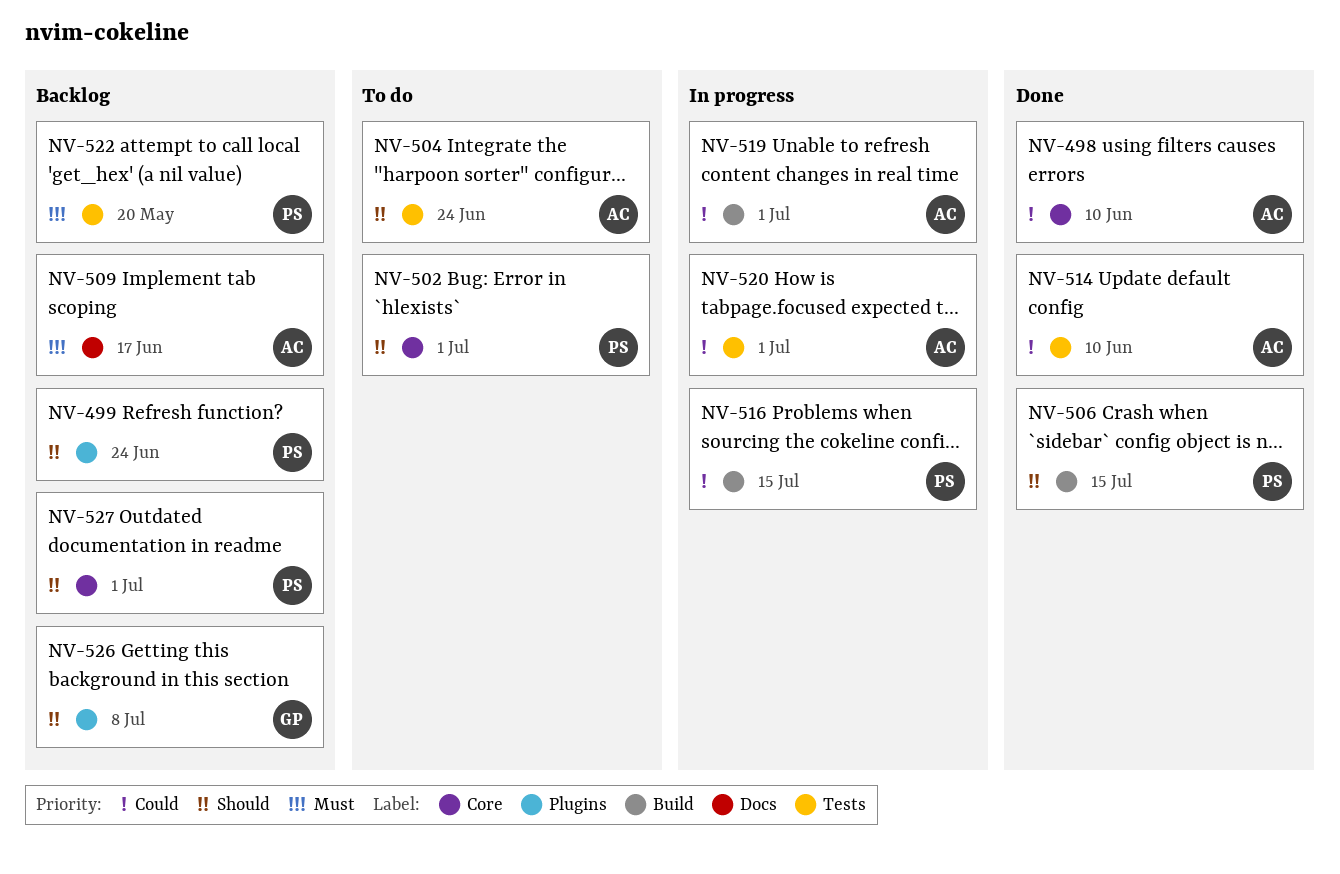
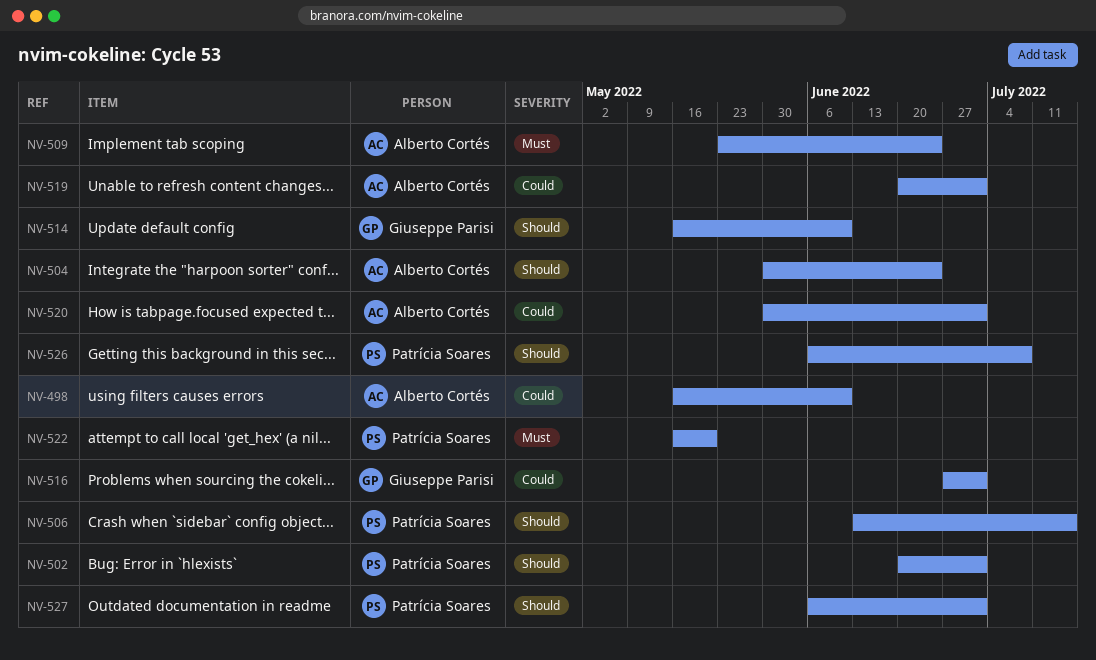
NV-499: present -> none
NV-509, due: Jun 17 -> Jun 24
NV-514, owner: Alberto Cortés -> Giuseppe Parisi
NV-514, priority: Could -> Should
NV-516, owner: Patrícia Soares -> Giuseppe Parisi
NV-516, due: Jul 15 -> Jul 1
NV-526, owner: Giuseppe Parisi -> Patrícia Soares

